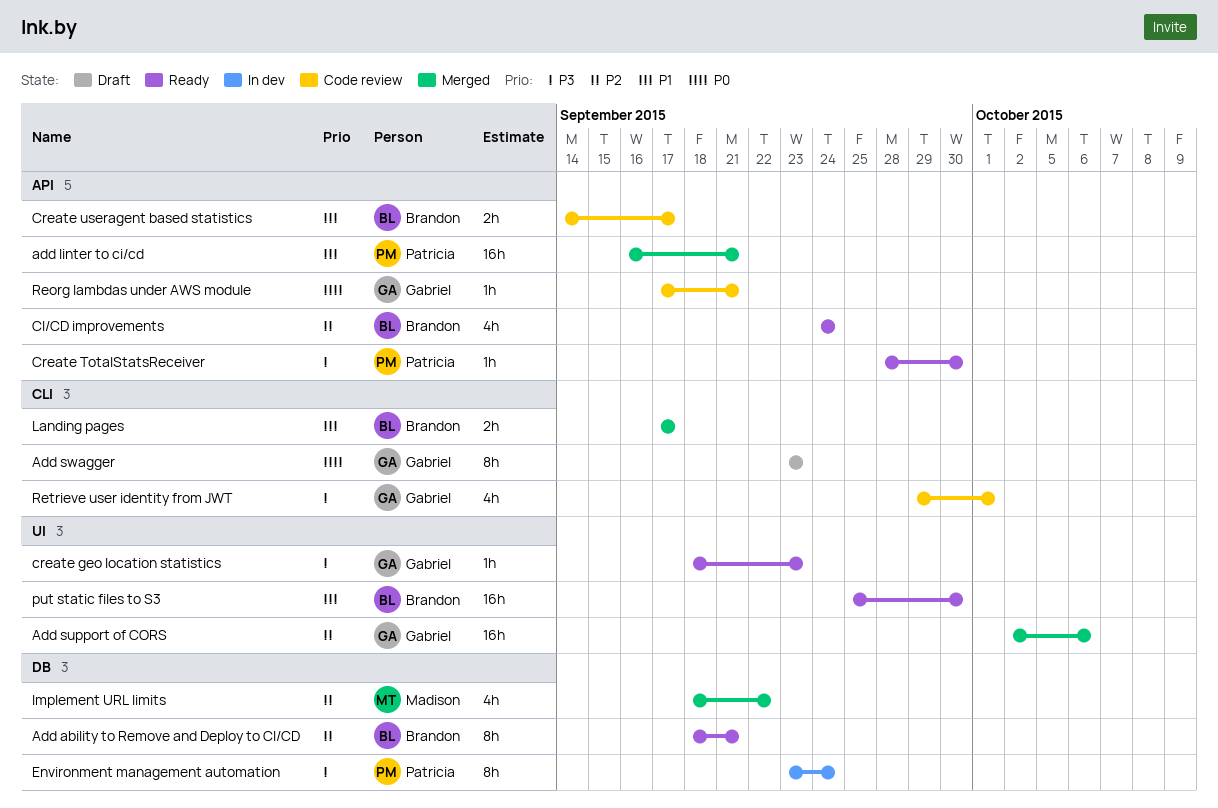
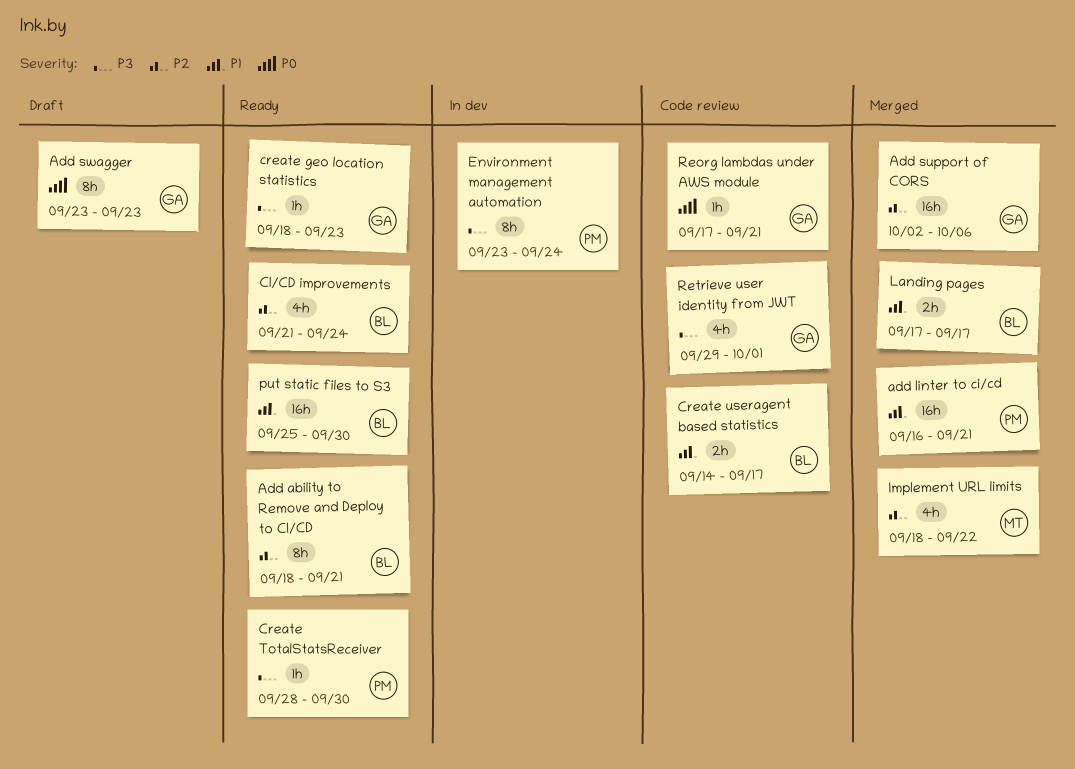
CI/CD improvements, start: Sep 24 -> Sep 21

